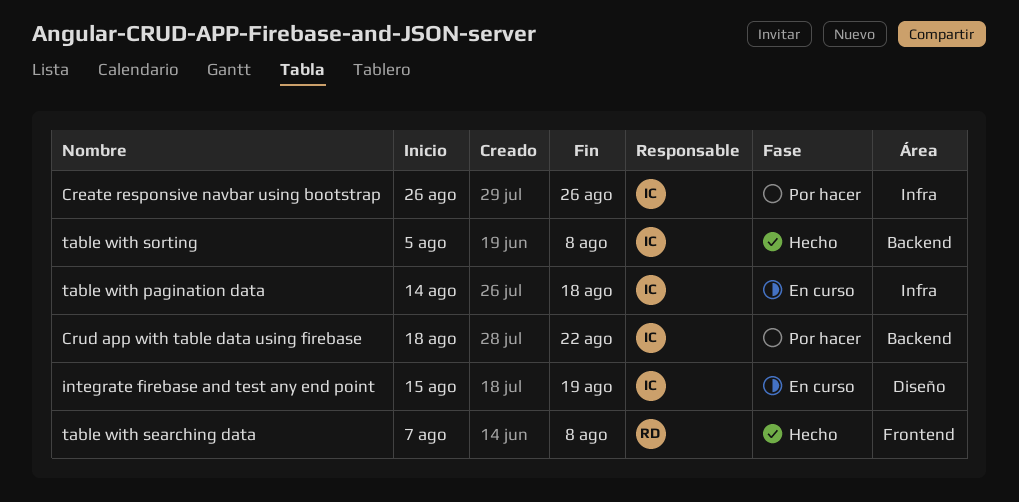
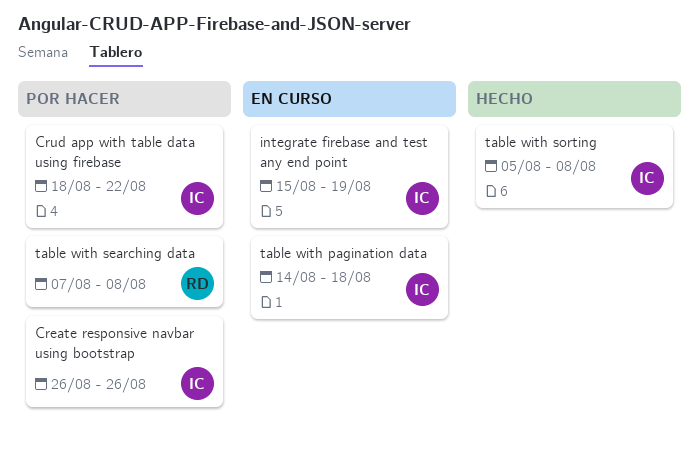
table with searching data, status: Hecho -> Por hacer

